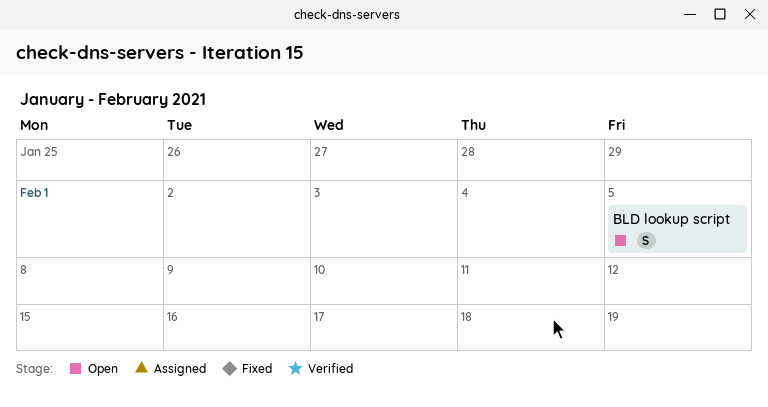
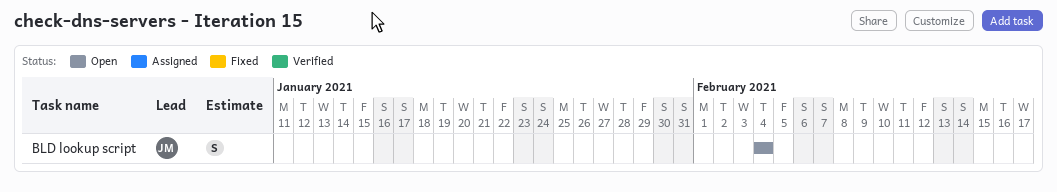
BLD lookup script, due: Feb 5 -> Feb 4

